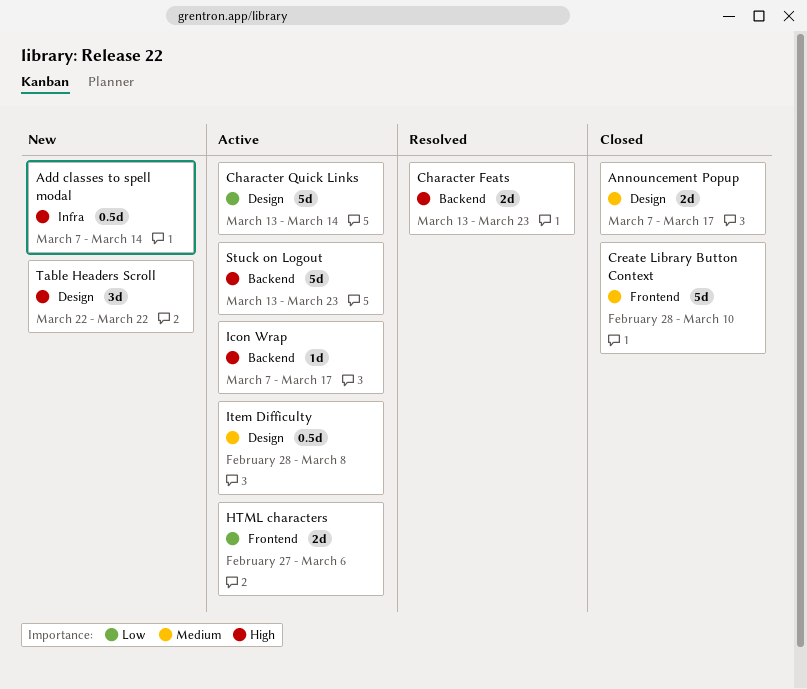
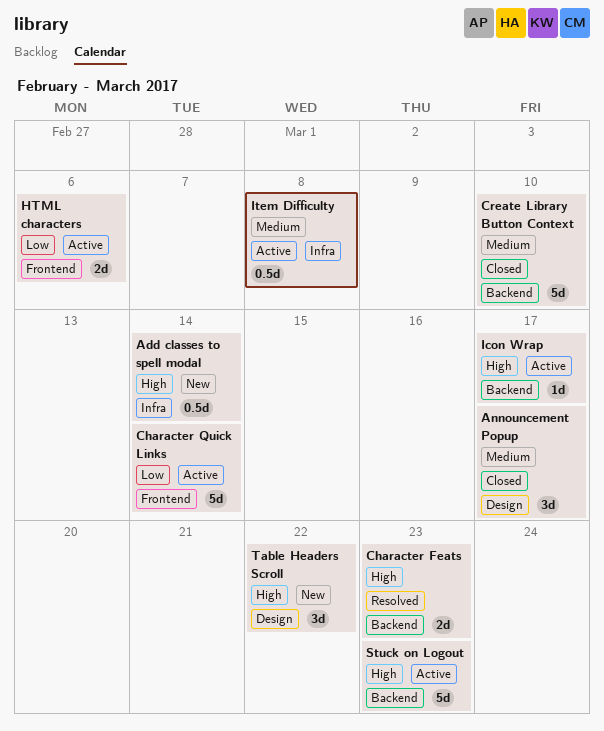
Announcement Popup, estimate: 2d -> 3d
Character Quick Links, label: Design -> Frontend
Create Library Button Context, label: Frontend -> Backend
Item Difficulty, label: Design -> Infra

